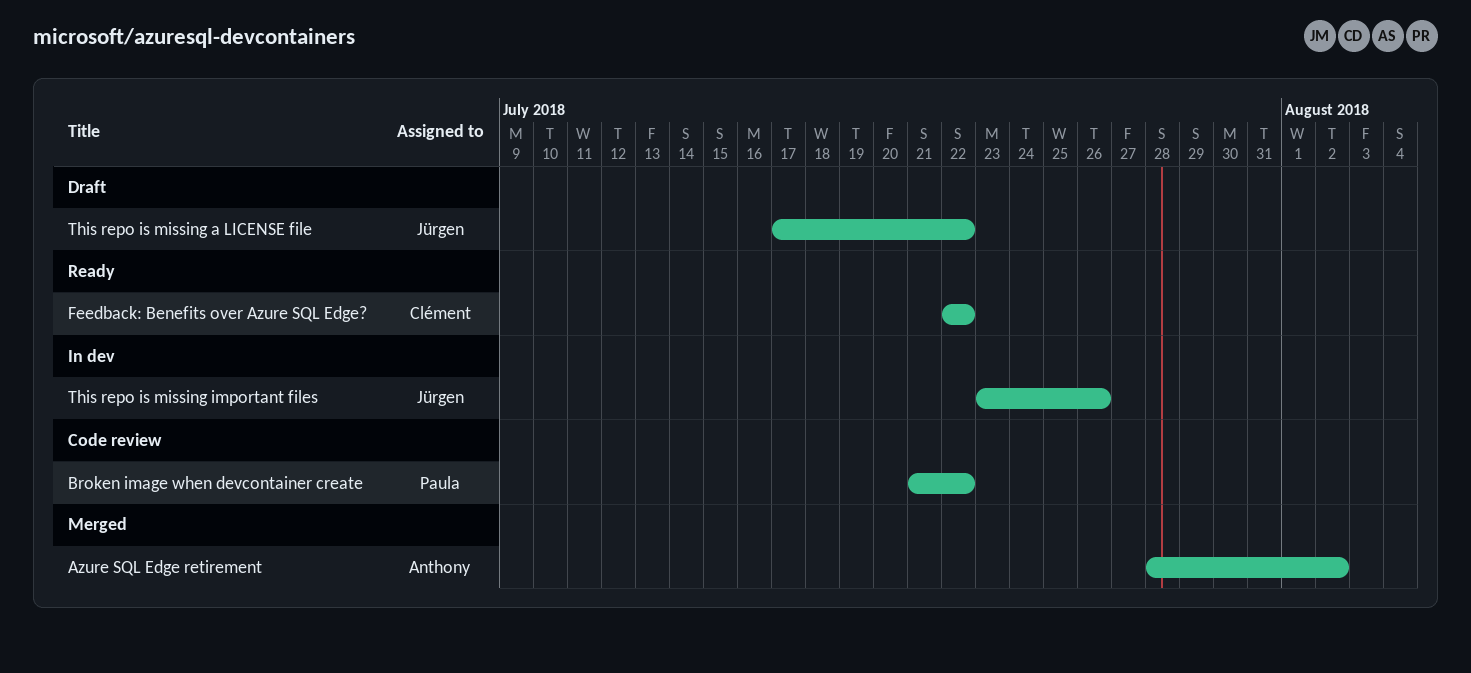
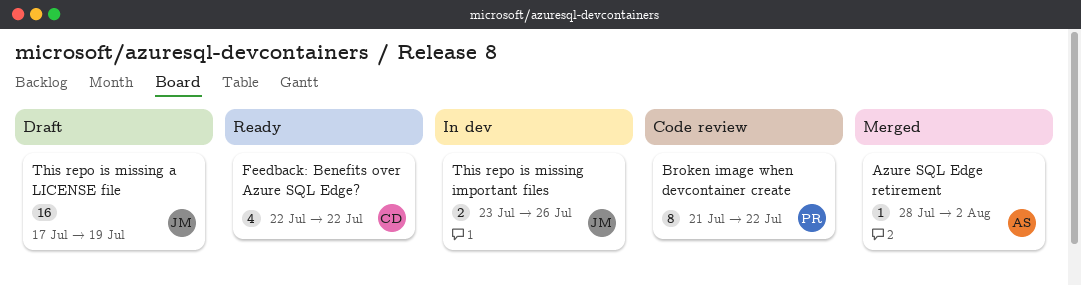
This repo is missing a LICENSE file, due: Jul 22 -> Jul 19

